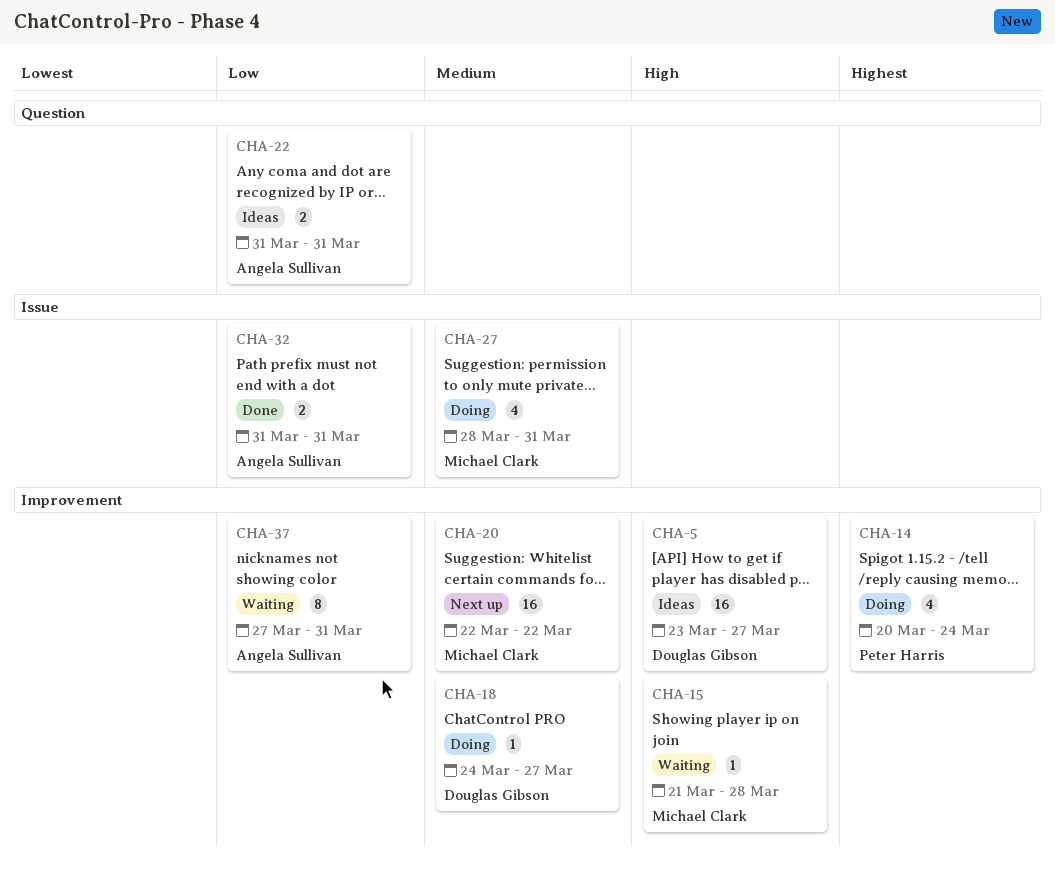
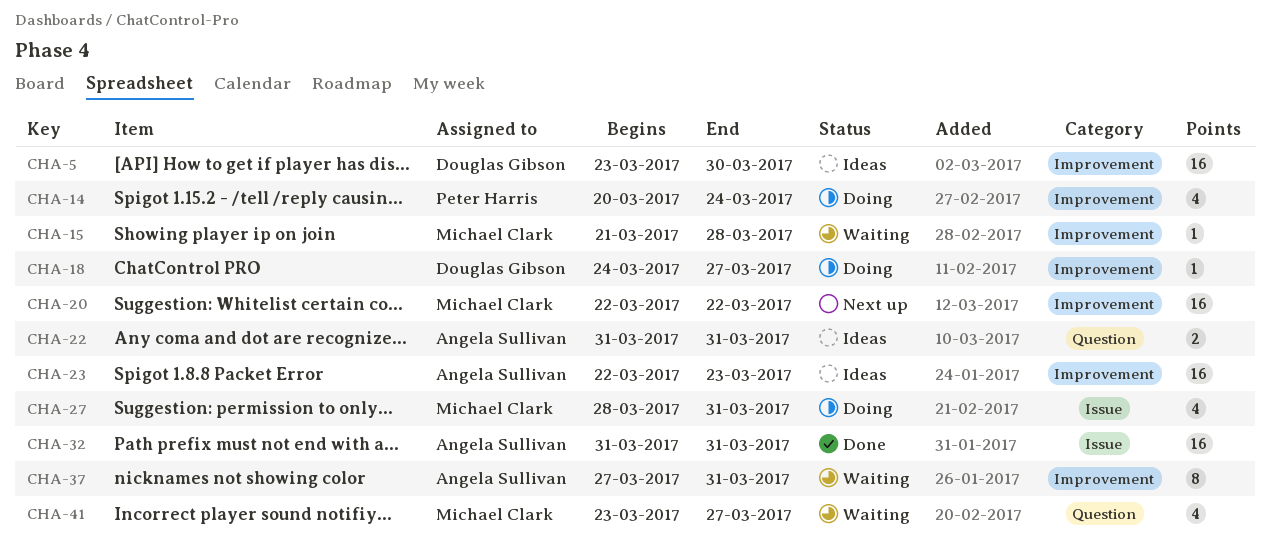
CHA-5, due: Mar 27 -> Mar 30
CHA-23: none -> present
CHA-32, estimate: 2 -> 16
CHA-41: none -> present

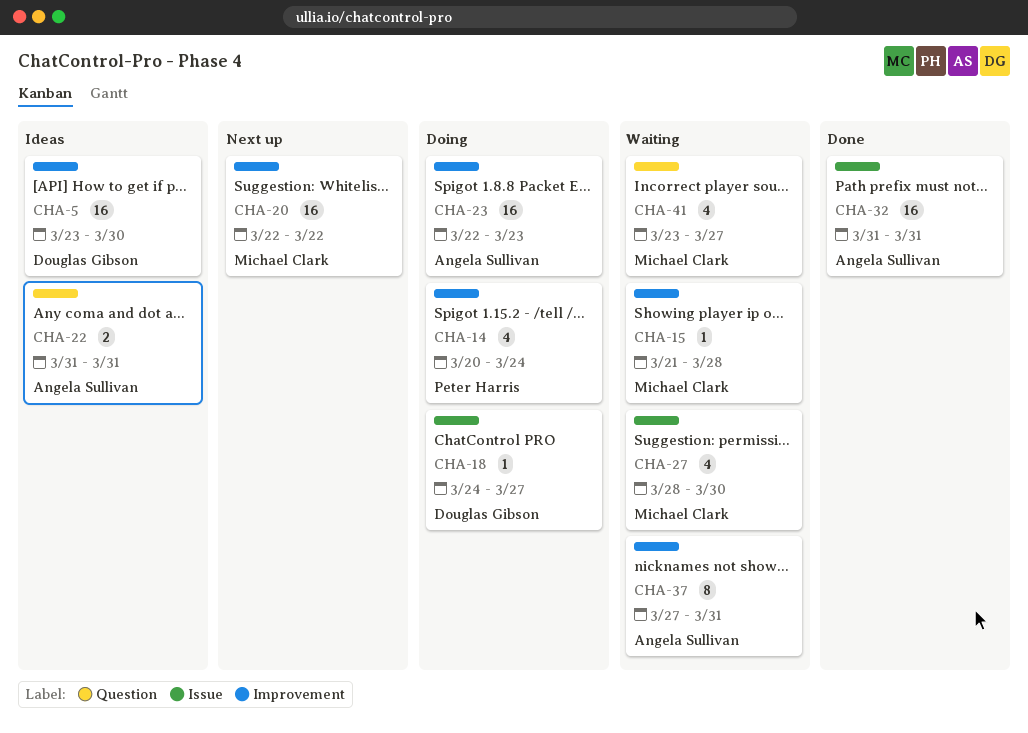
CHA-18, label: Improvement -> Issue
CHA-23, status: Ideas -> Doing
CHA-27, status: Doing -> Waiting
CHA-27, due: Mar 31 -> Mar 30

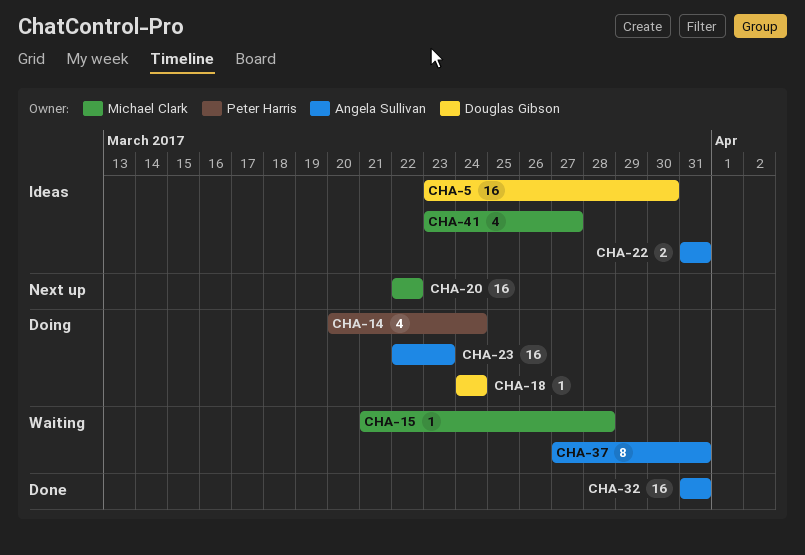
CHA-18, due: Mar 27 -> Mar 24
CHA-27: present -> none
CHA-41, status: Waiting -> Ideas

